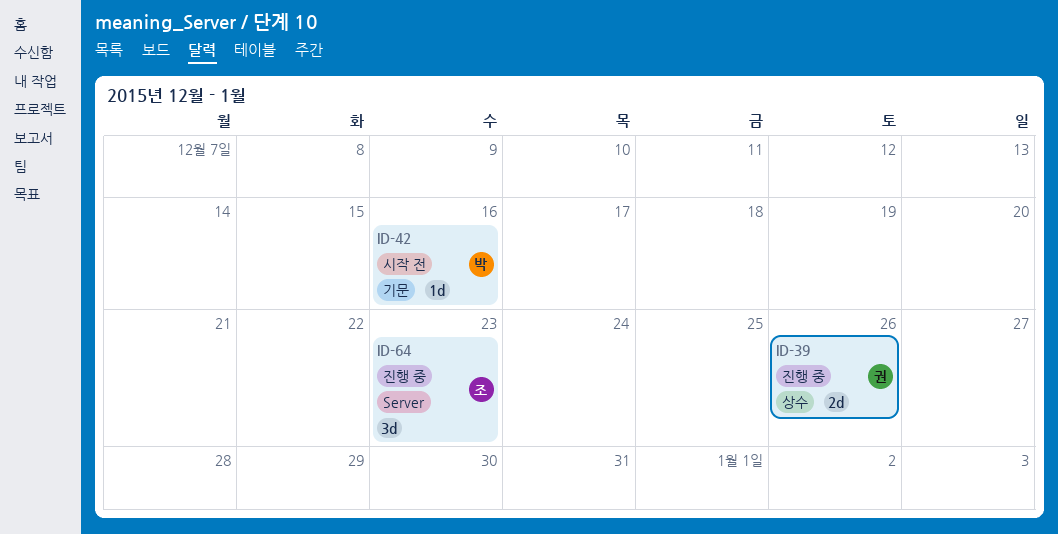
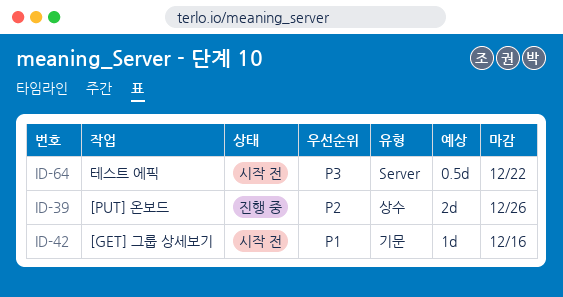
ID-64, status: 진행 중 -> 시작 전
ID-64, estimate: 3d -> 0.5d
ID-64, due: Dec 23 -> Dec 22

